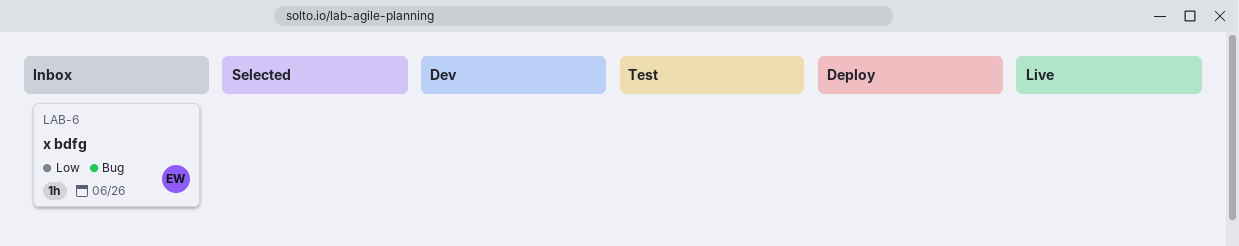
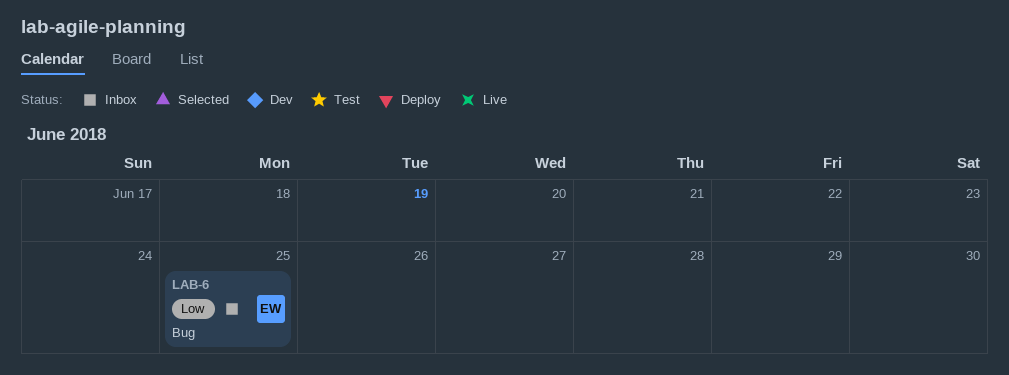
LAB-6, due: Jun 26 -> Jun 25

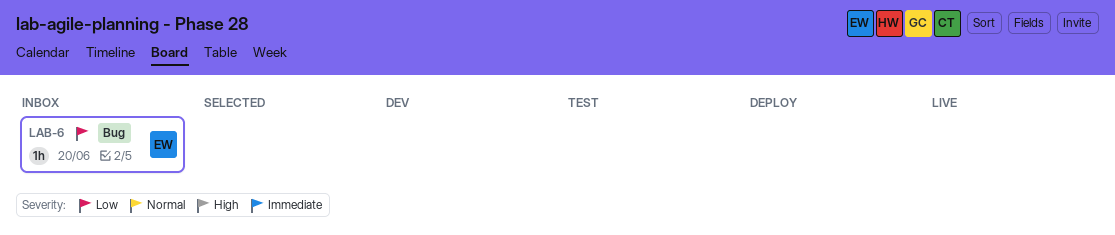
LAB-6, due: Jun 25 -> Jun 20

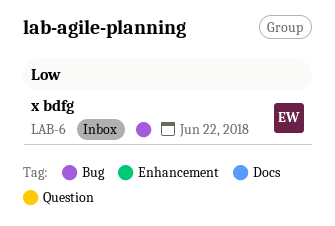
LAB-6, due: Jun 20 -> Jun 22

